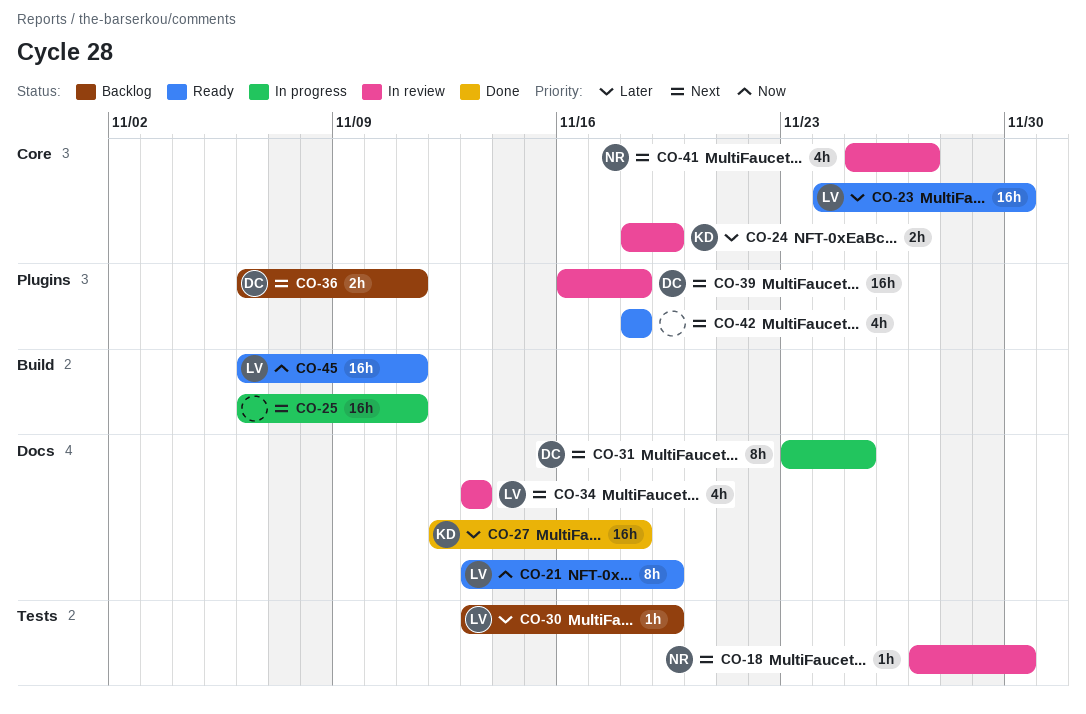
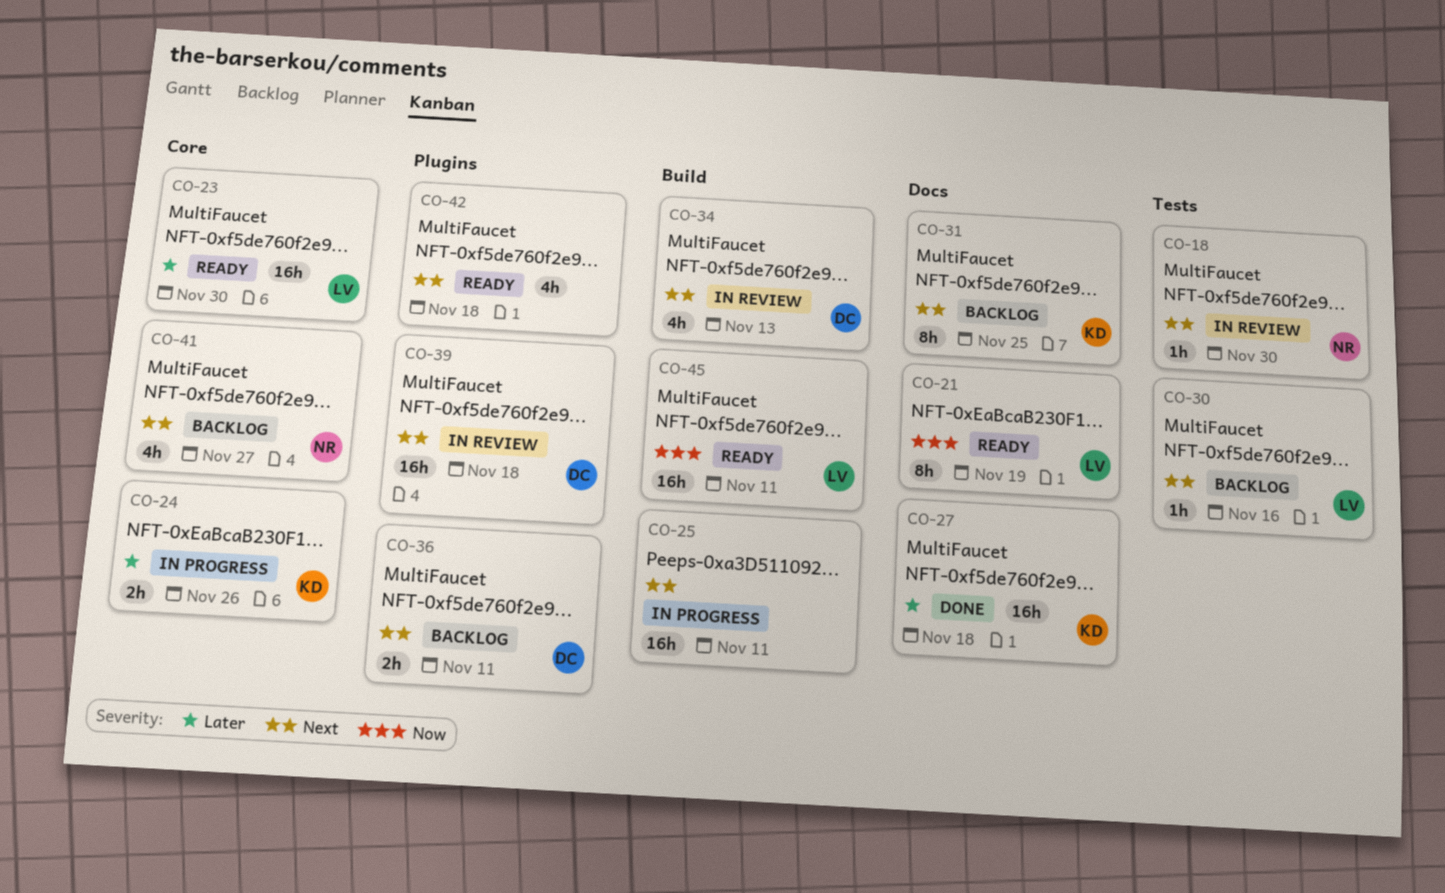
CO-24, status: In review -> In progress
CO-24, due: Nov 19 -> Nov 26
CO-30, priority: Later -> Next
CO-30, due: Nov 19 -> Nov 16
CO-31, status: In progress -> Backlog
CO-31, owner: DC -> KD
CO-34, owner: LV -> DC
CO-34, label: Docs -> Build
CO-41, status: In review -> Backlog

